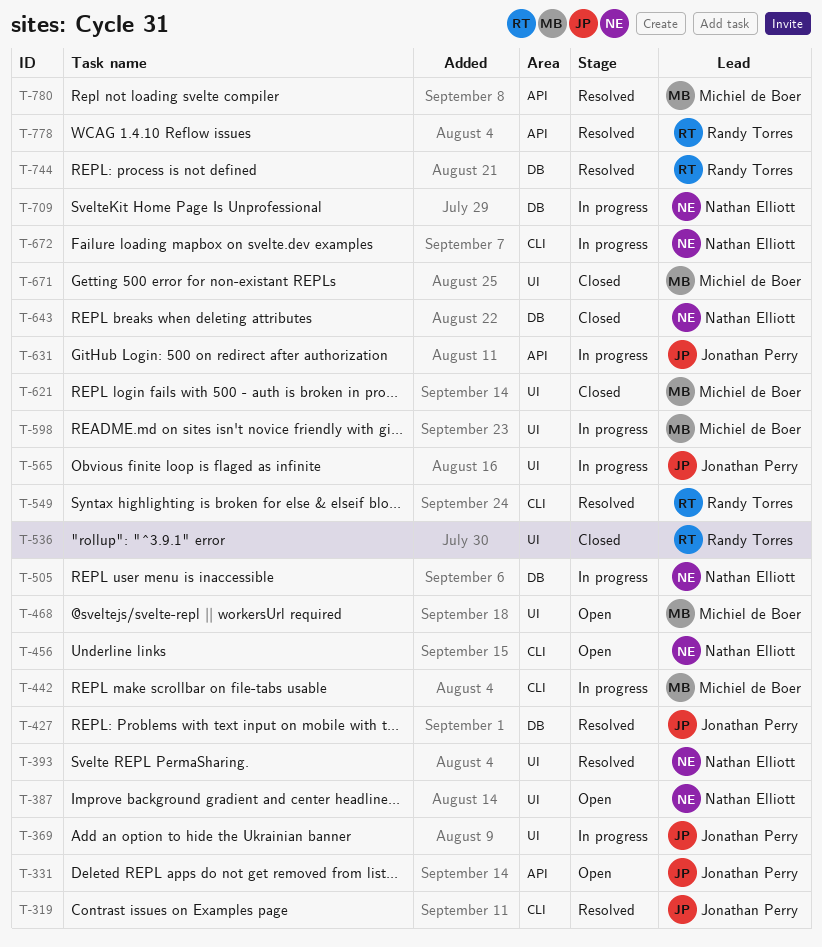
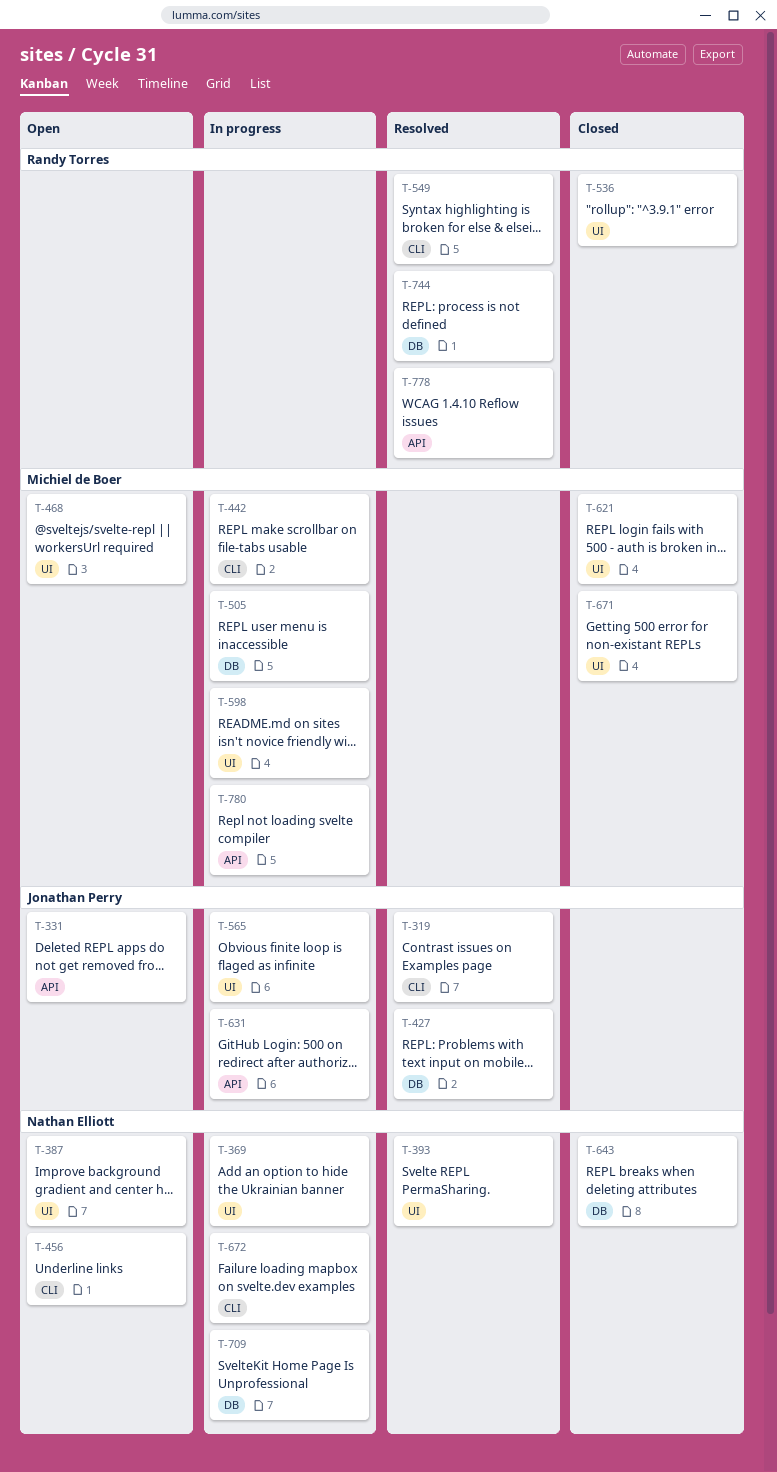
T-369, owner: Jonathan Perry -> Nathan Elliott
T-505, owner: Nathan Elliott -> Michiel de Boer
T-780, status: Resolved -> In progress

